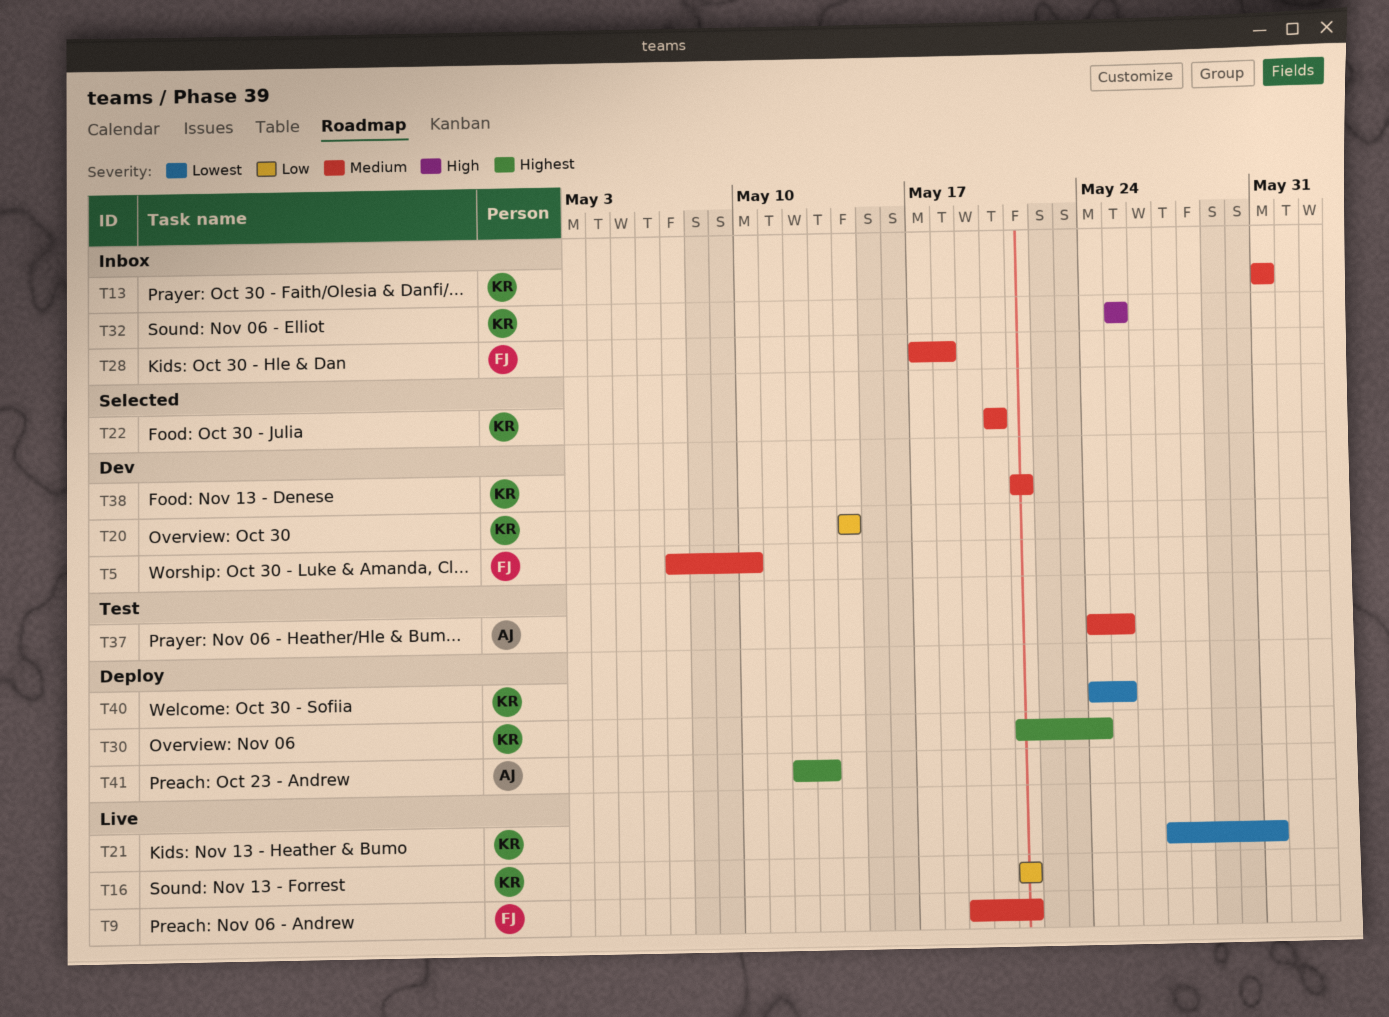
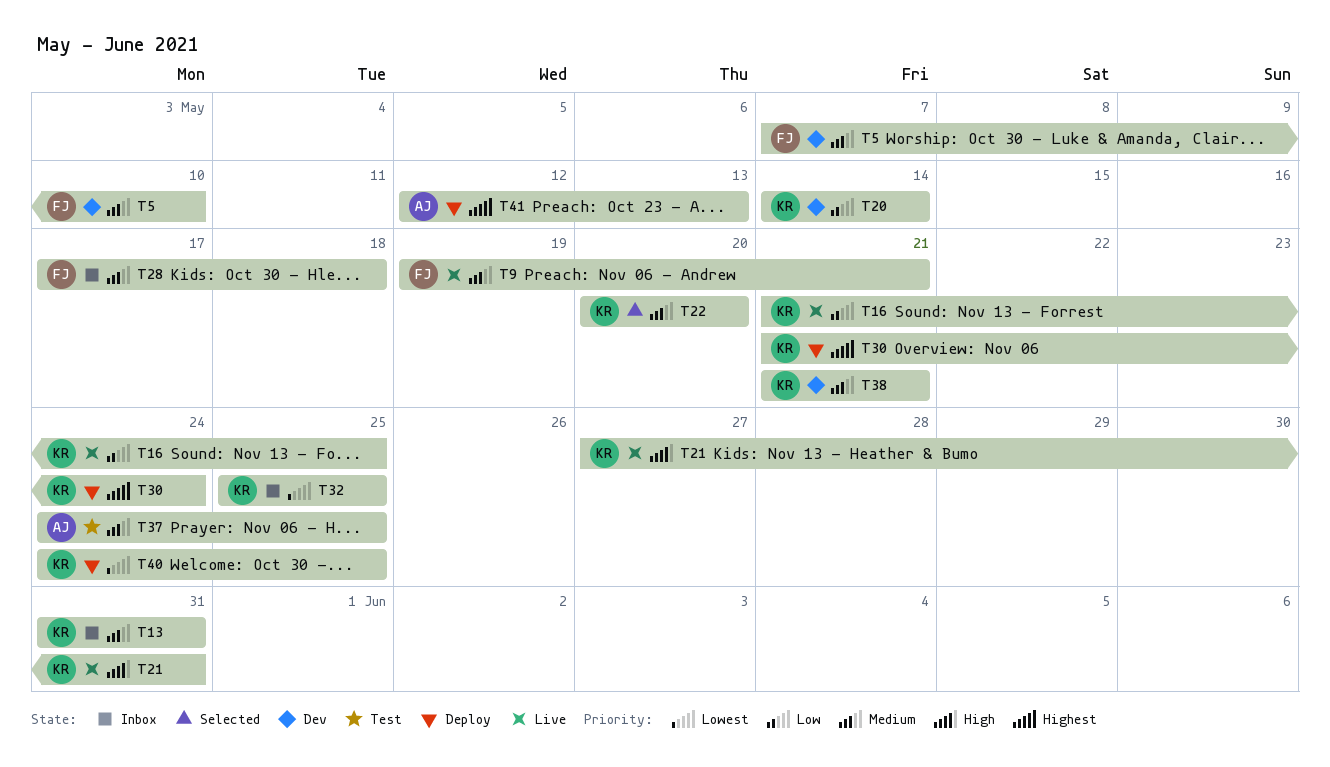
T16, due: May 21 -> May 25
T21, priority: Lowest -> High
T32, priority: High -> Lowest

